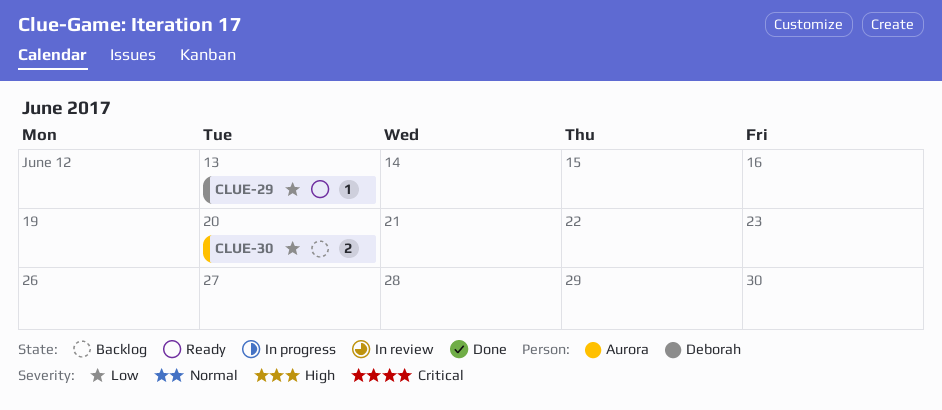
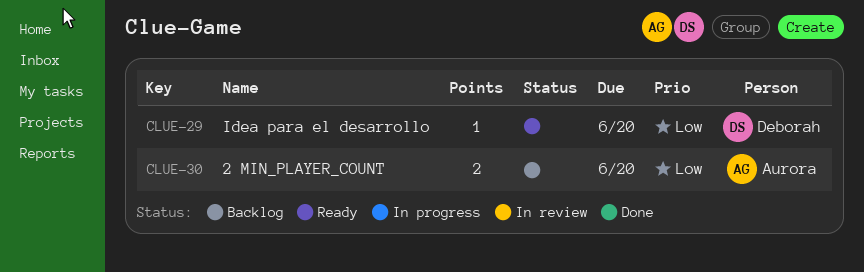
CLUE-29, due: Jun 13 -> Jun 20

